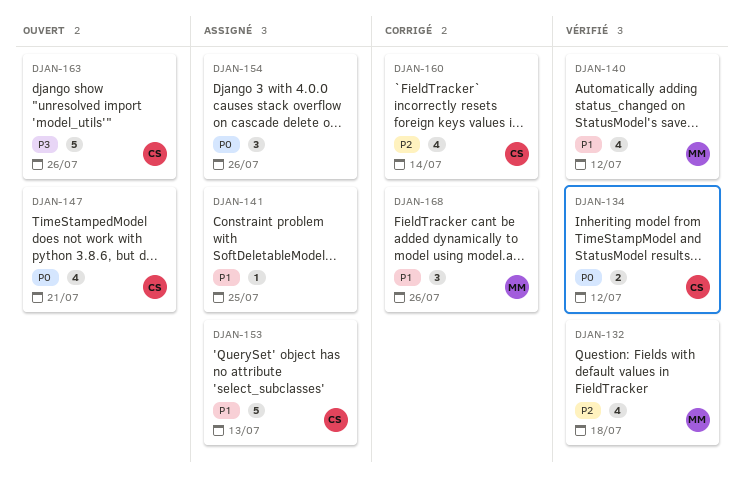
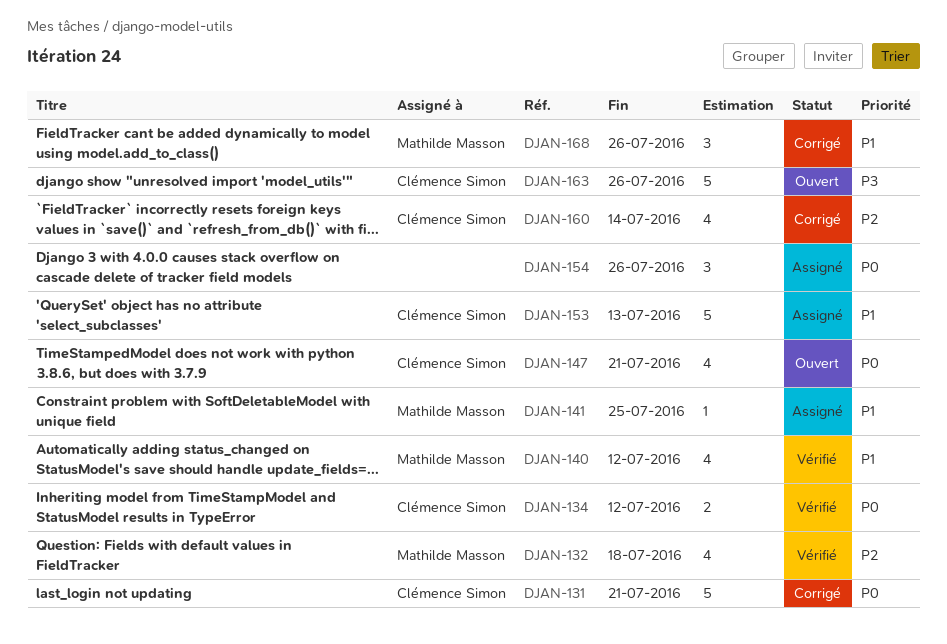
DJAN-131: none -> present
DJAN-141, owner: none -> Mathilde Masson

